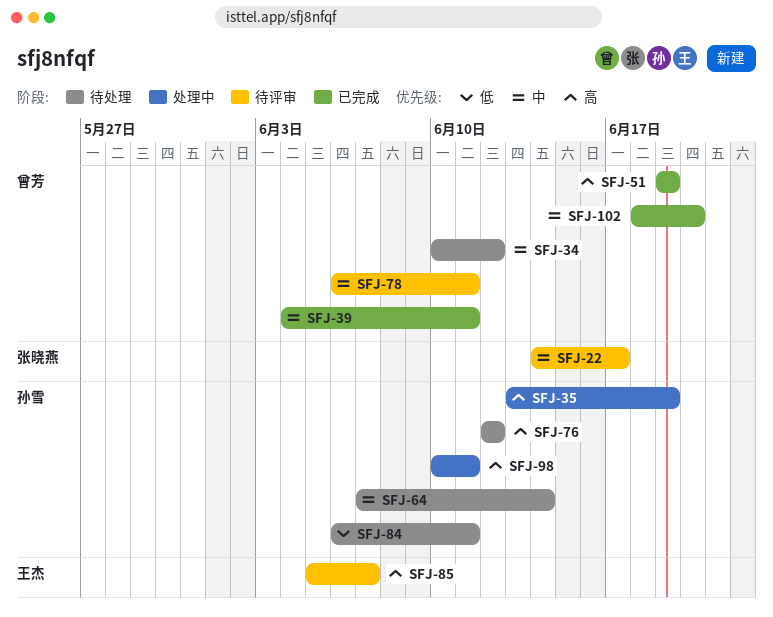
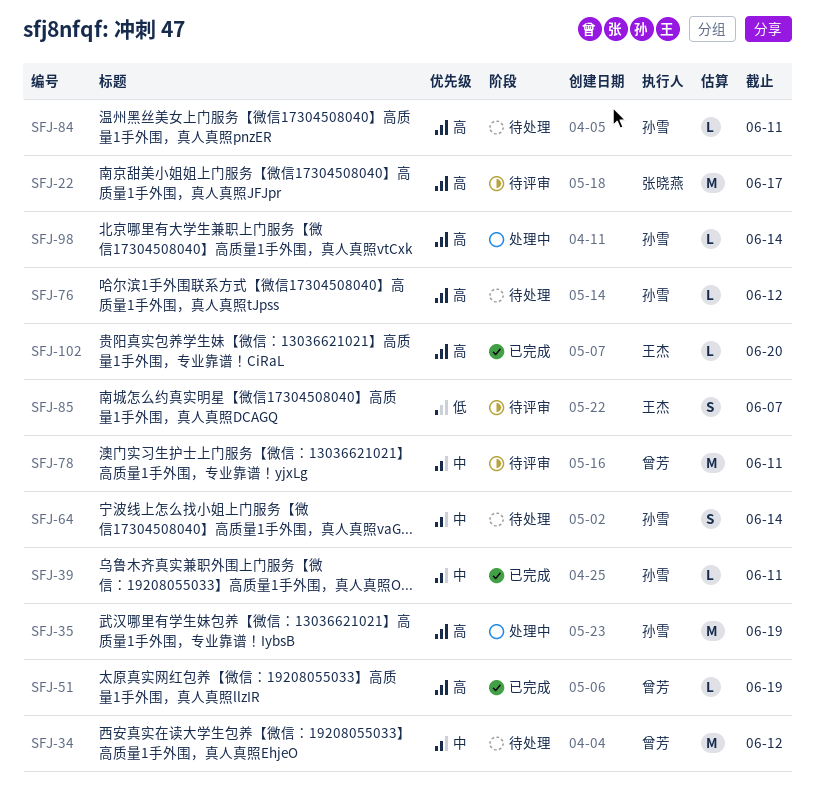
SFJ-22, priority: 中 -> 高
SFJ-39, owner: 曾芳 -> 孙雪
SFJ-84, priority: 低 -> 高
SFJ-85, priority: 高 -> 低
SFJ-98, due: Jun 11 -> Jun 14
SFJ-102, owner: 曾芳 -> 王杰
SFJ-102, priority: 中 -> 高

